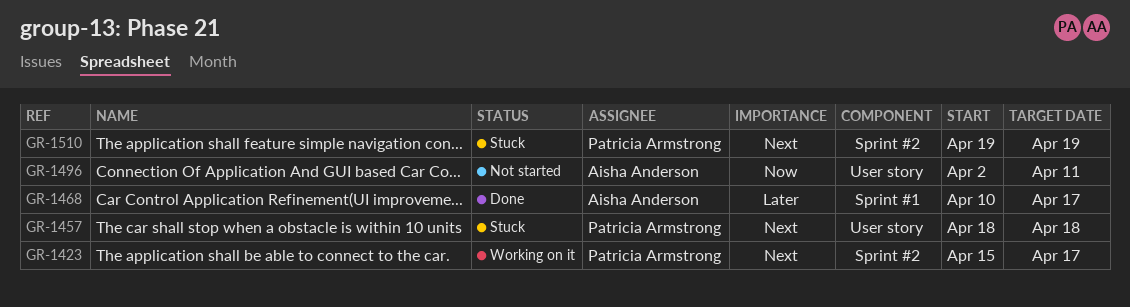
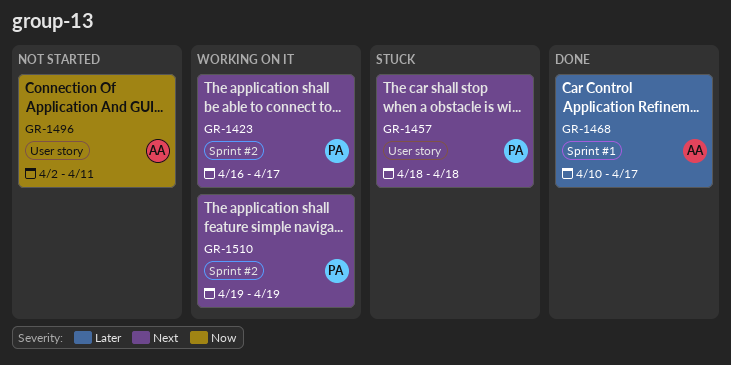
GR-1423, start: Apr 15 -> Apr 16
GR-1510, status: Stuck -> Working on it

